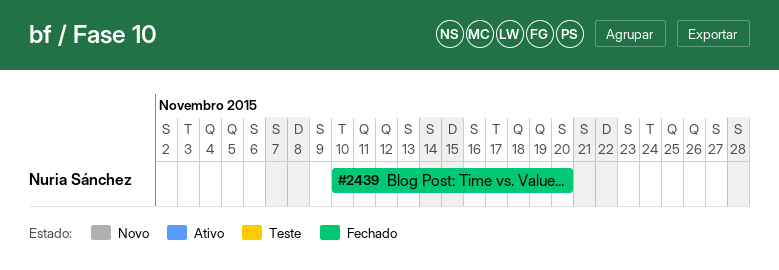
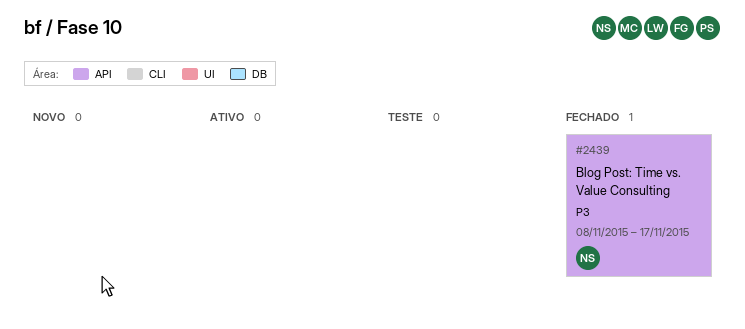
#2439, start: Nov 10 -> Nov 8
#2439, due: Nov 20 -> Nov 17

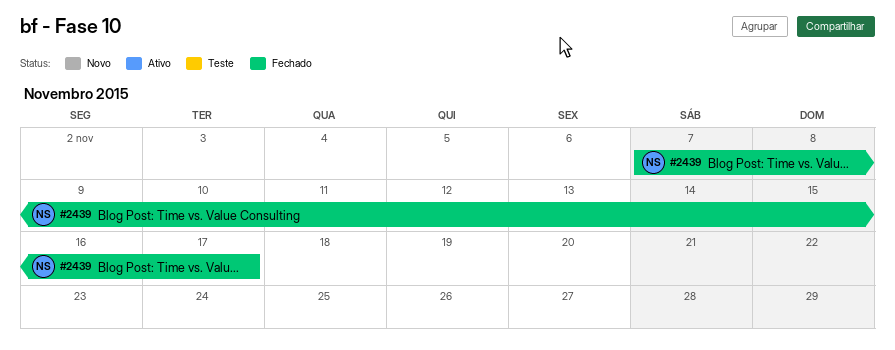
#2439, start: Nov 8 -> Nov 7

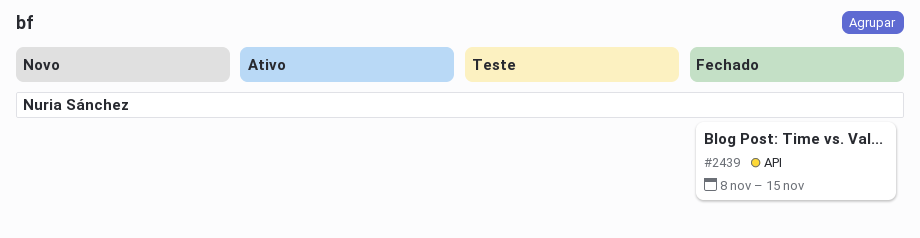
#2439, start: Nov 7 -> Nov 8
#2439, due: Nov 17 -> Nov 15

